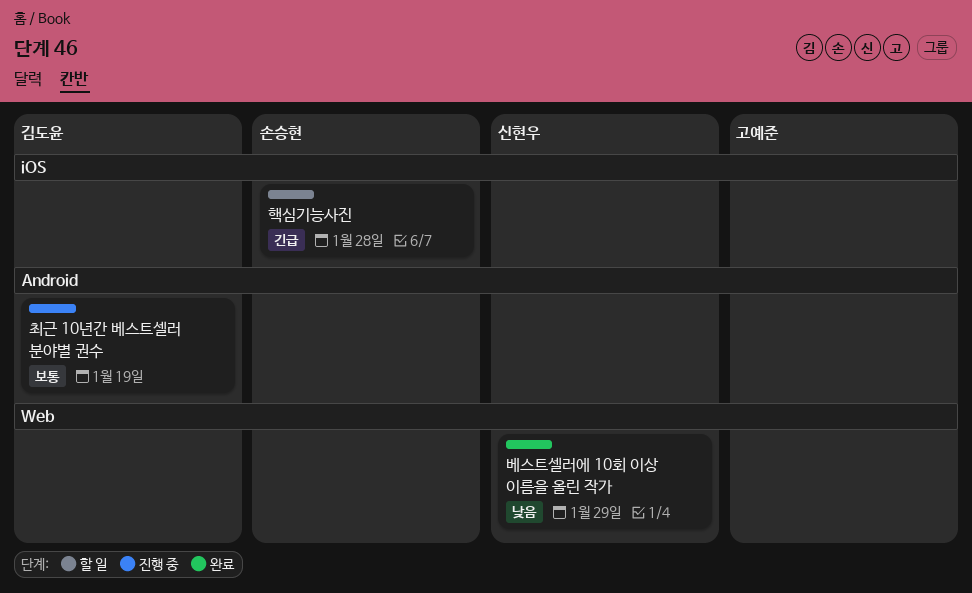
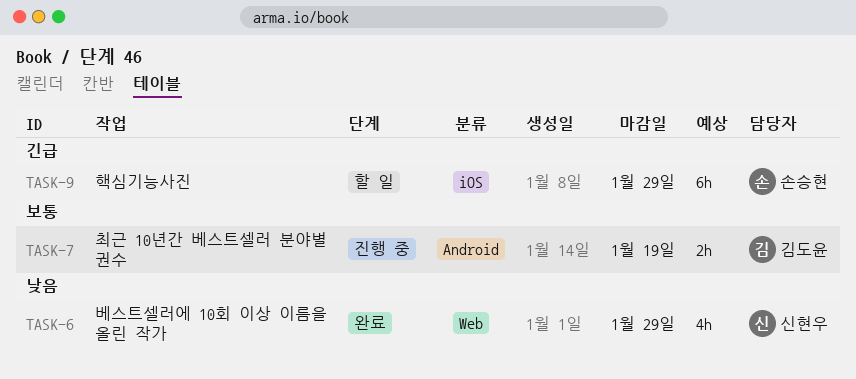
핵심기능사진, due: Jan 28 -> Jan 29

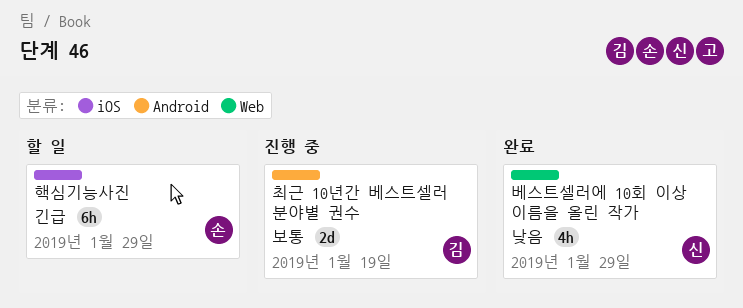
최근 10년간 베스트셀러 분야별 권수, estimate: 2h -> 2d

